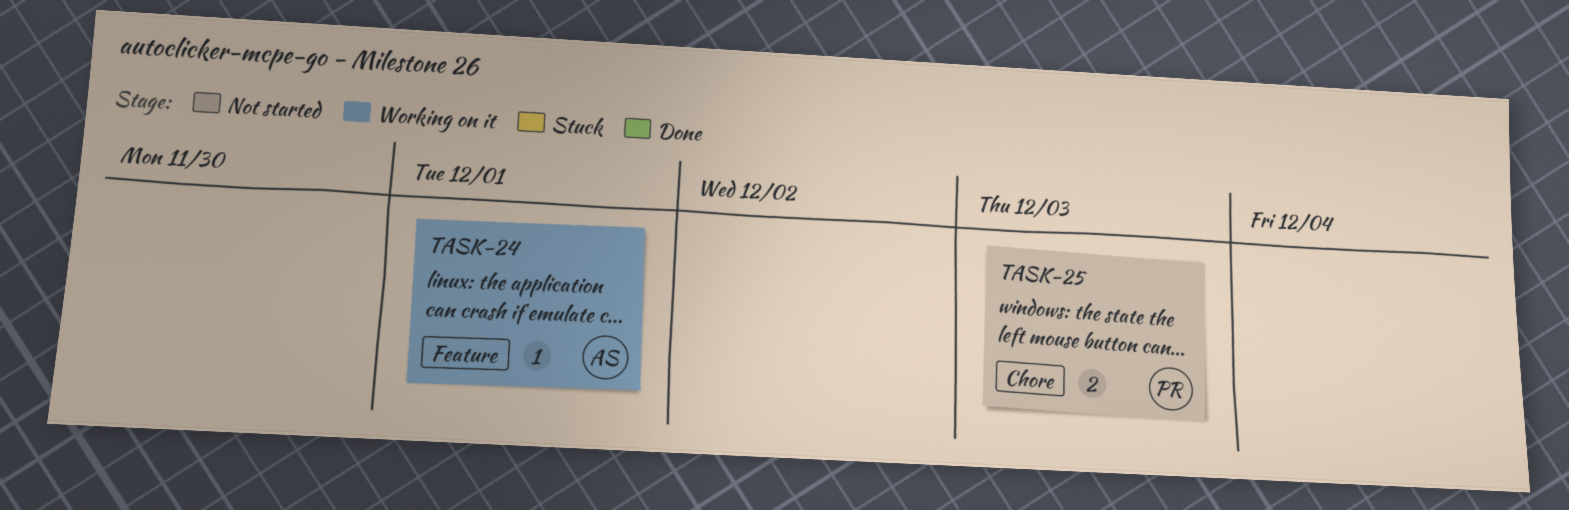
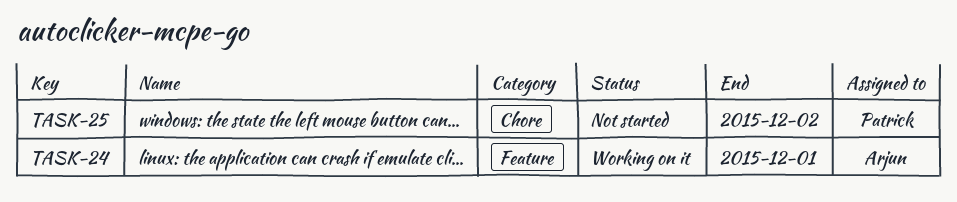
TASK-25, due: Dec 3 -> Dec 2

